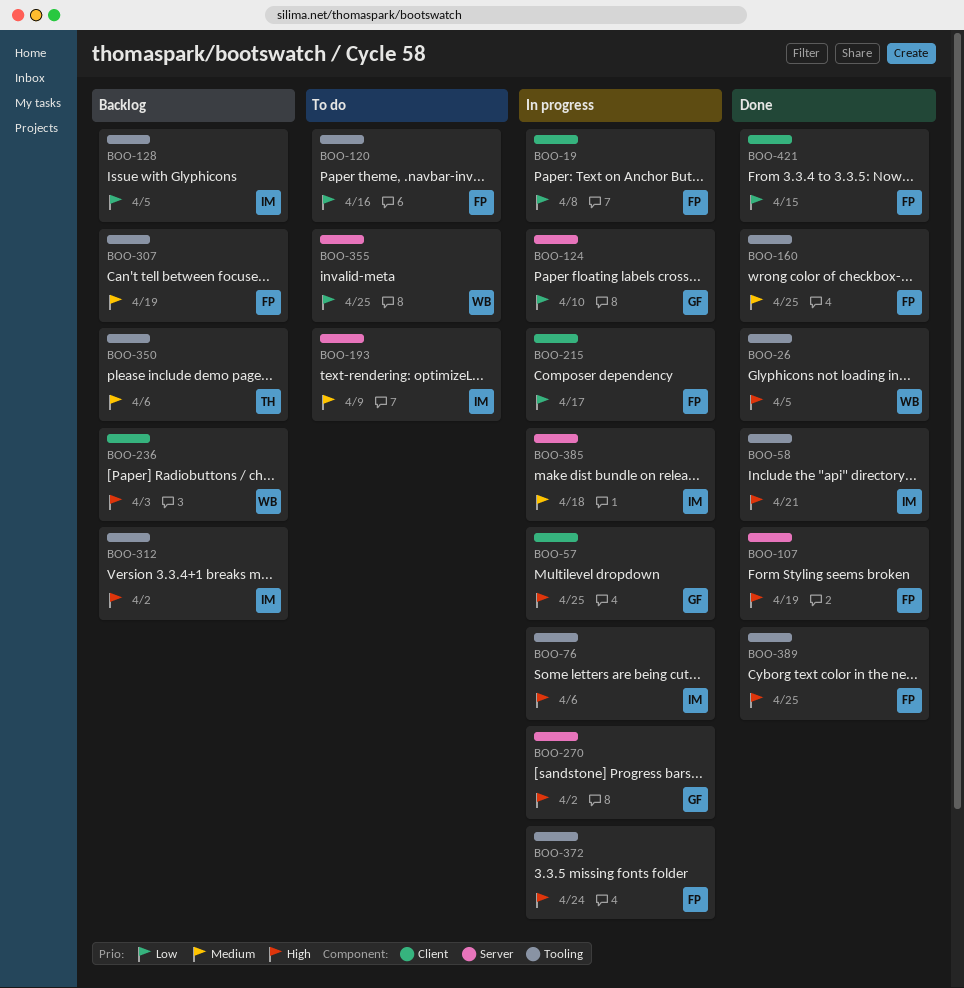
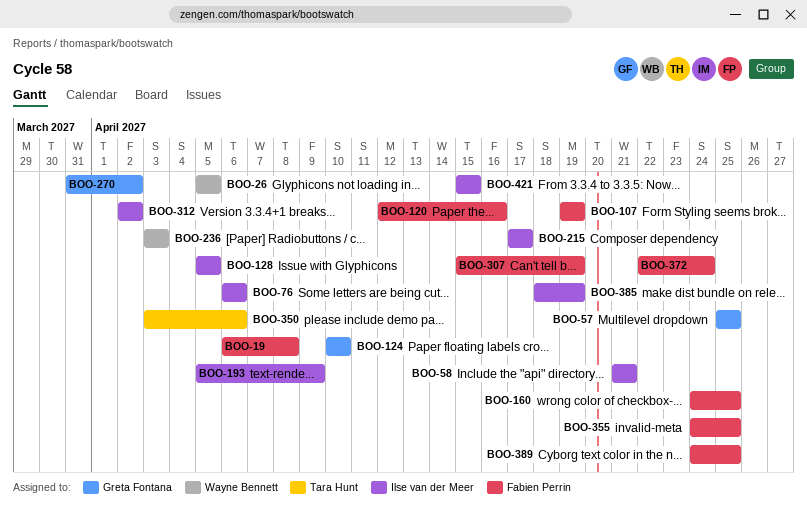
BOO-215, owner: Fabien Perrin -> Ilse van der Meer
BOO-355, owner: Wayne Bennett -> Fabien Perrin
BOO-385, due: Apr 18 -> Apr 19
BOO-421, owner: Fabien Perrin -> Ilse van der Meer

